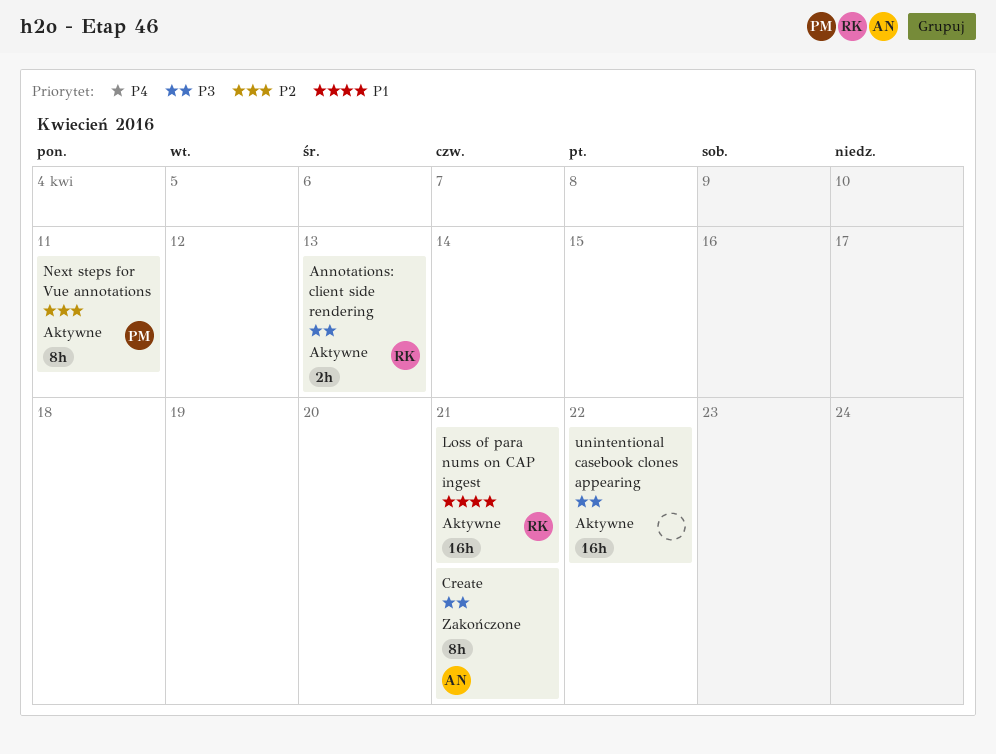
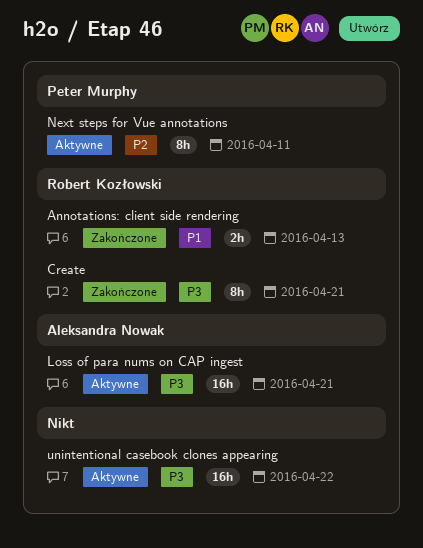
Annotations: client side rendering, status: Aktywne -> Zakończone
Annotations: client side rendering, priority: P3 -> P1
Create, owner: Aleksandra Nowak -> Robert Kozłowski
Loss of para nums on CAP ingest, owner: Robert Kozłowski -> Aleksandra Nowak
Loss of para nums on CAP ingest, priority: P1 -> P3

